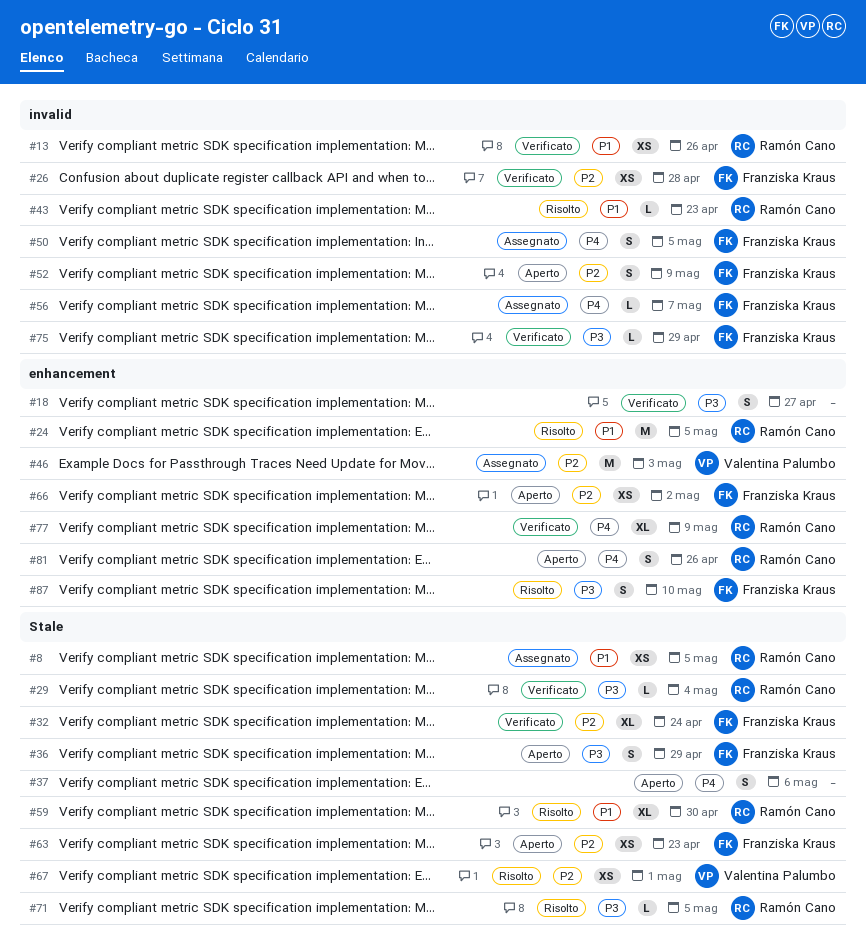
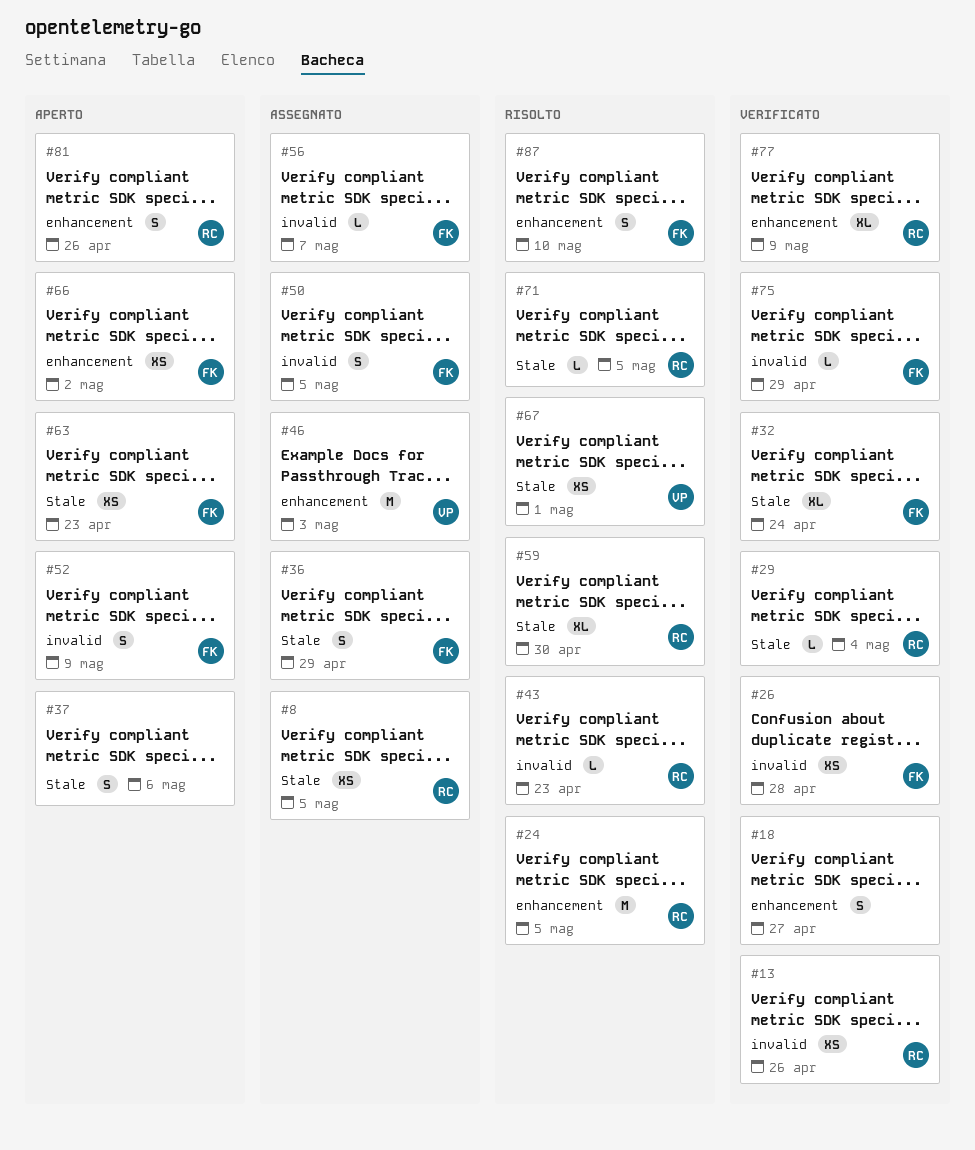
#36, status: Aperto -> Assegnato

